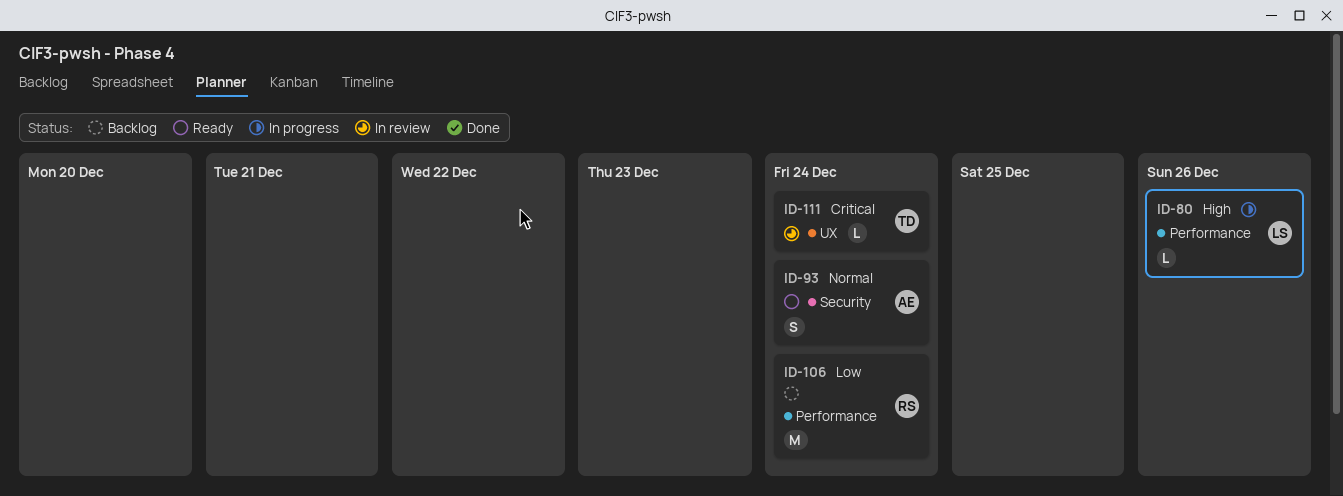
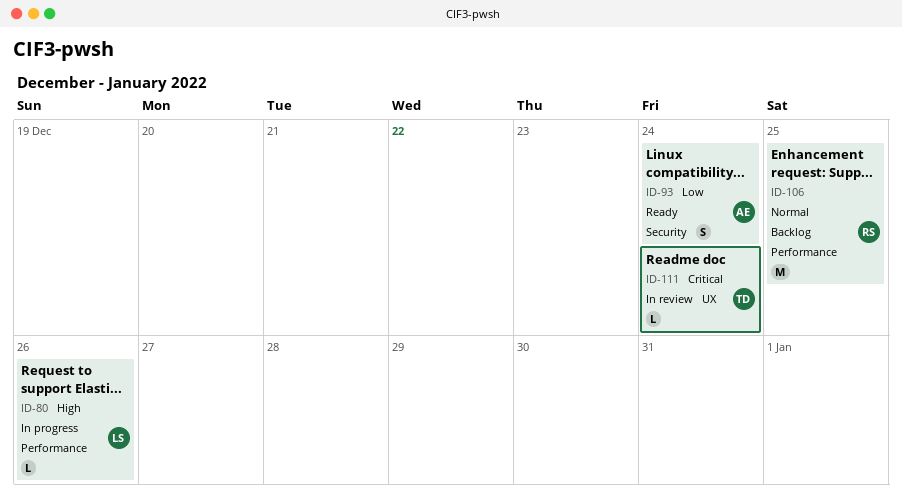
ID-93, priority: Normal -> Low
ID-106, priority: Low -> Normal
ID-106, due: Dec 24 -> Dec 25

